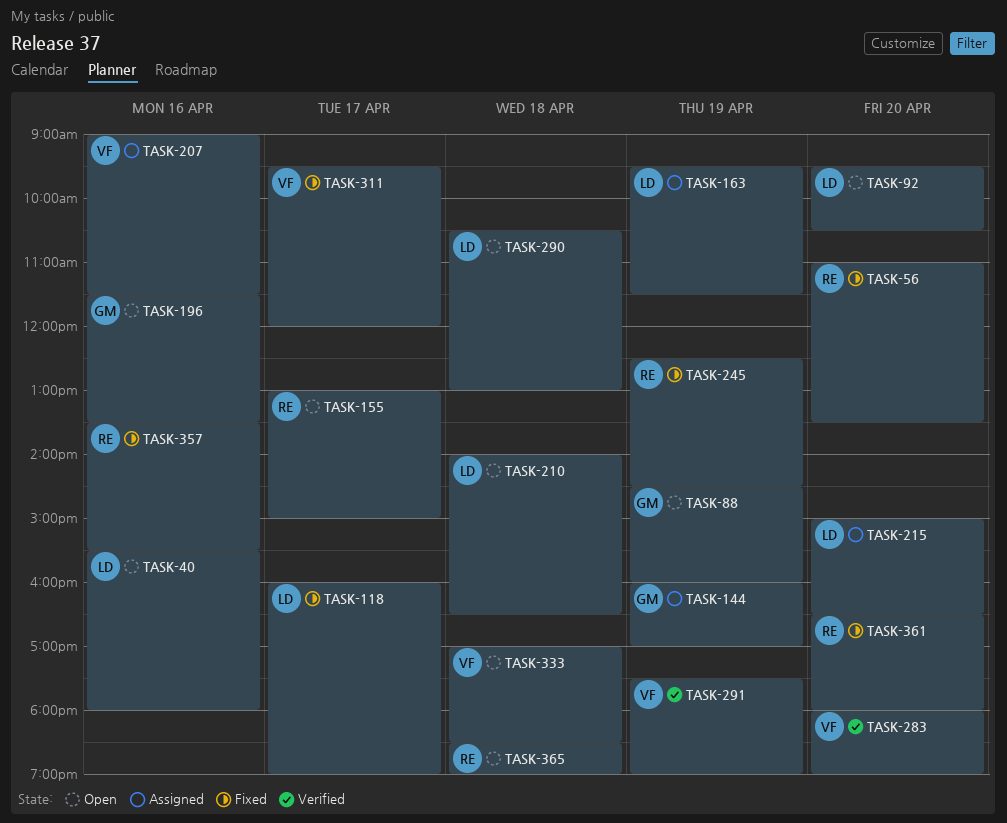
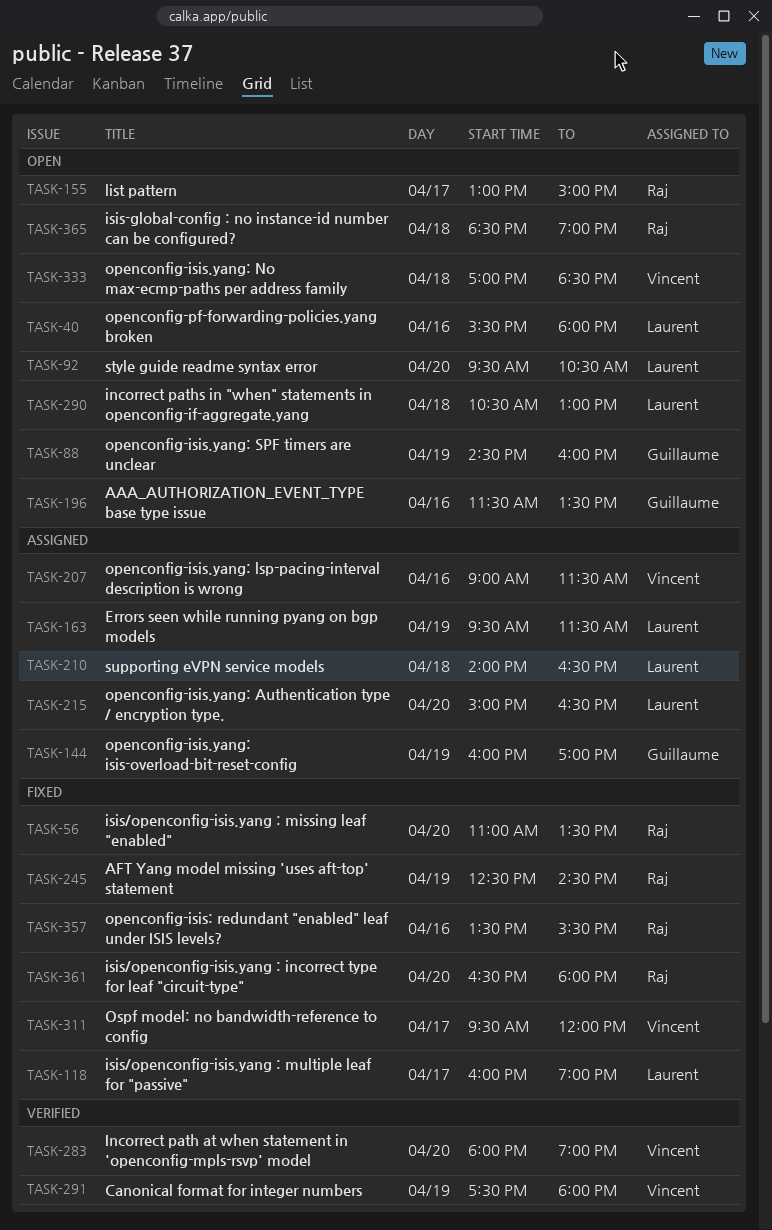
TASK-210, status: Open -> Assigned
TASK-291, ends: 19:00 -> 18:00

